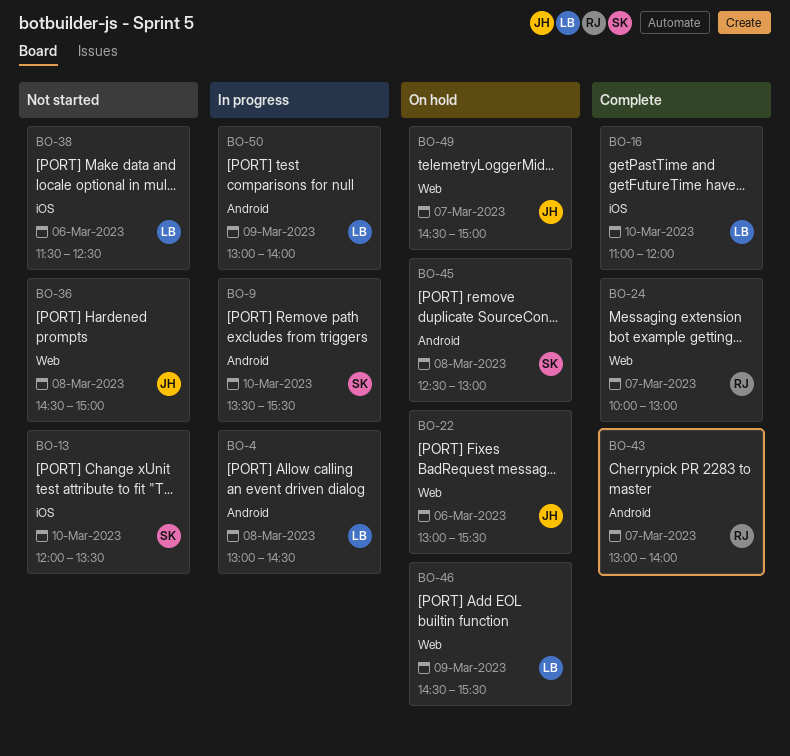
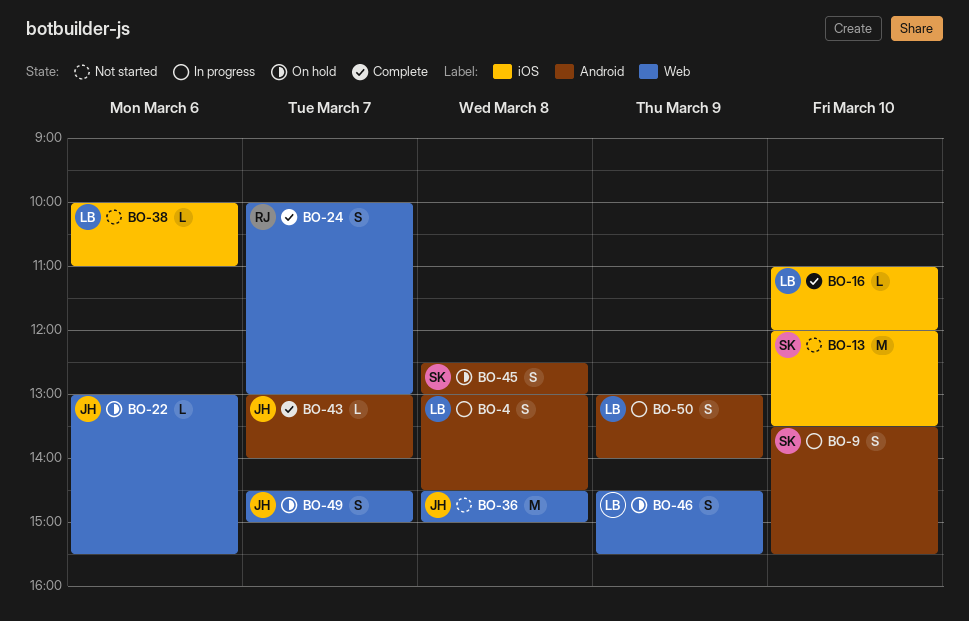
BO-38, begins: 11:30 -> 10:00
BO-38, ends: 12:30 -> 11:00
BO-43, owner: RJ -> JH

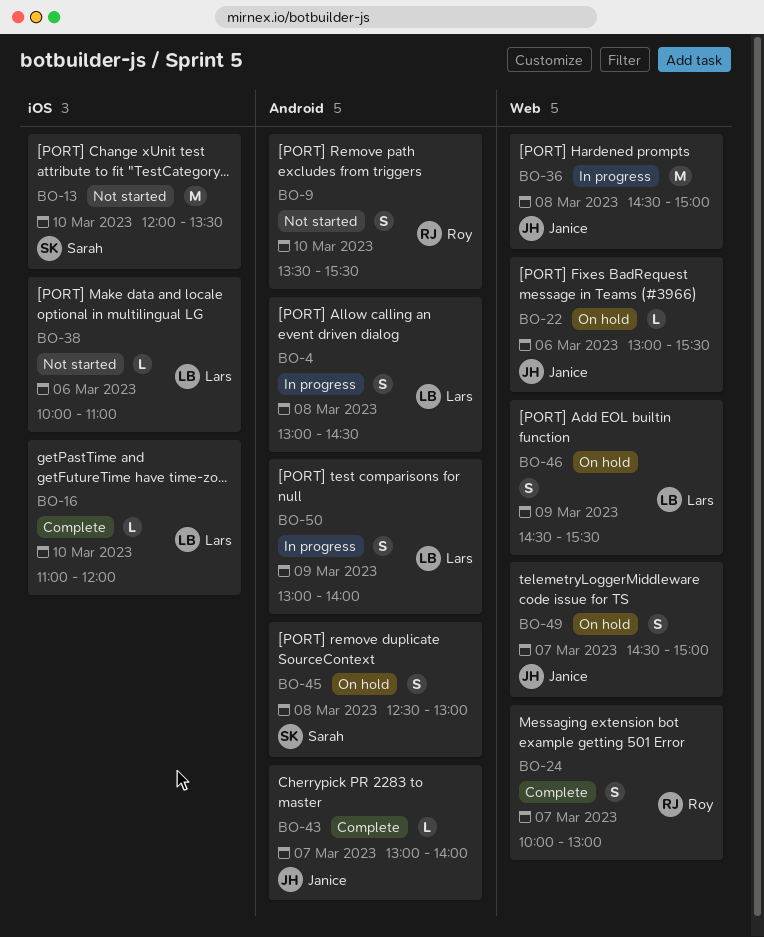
BO-9, status: In progress -> Not started
BO-9, owner: Sarah -> Roy
BO-36, status: Not started -> In progress

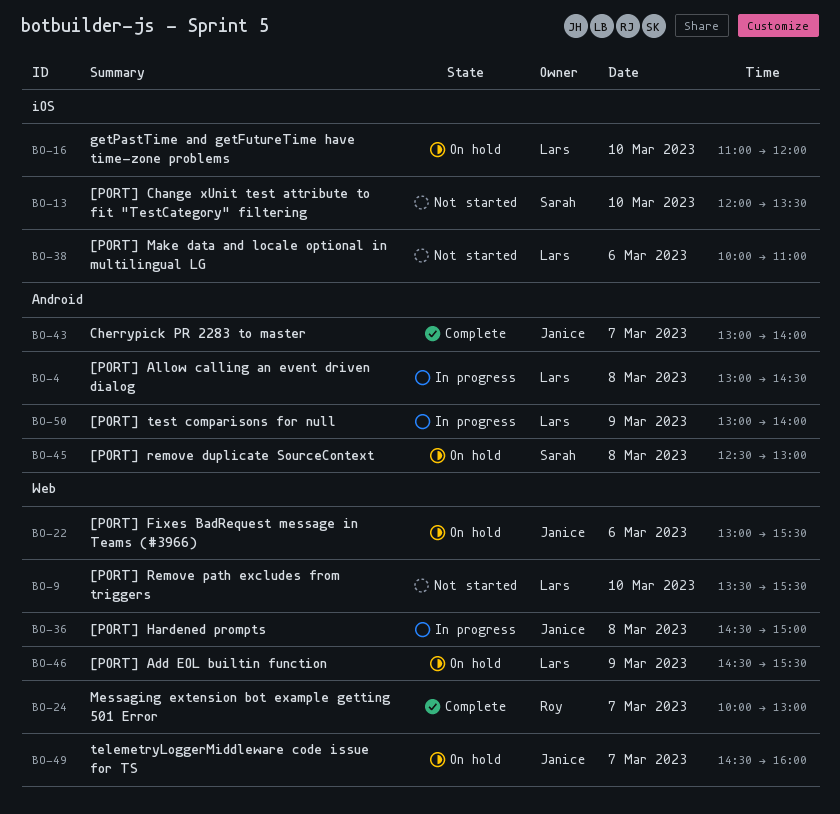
BO-9, owner: Roy -> Lars
BO-9, label: Android -> Web
BO-16, status: Complete -> On hold
BO-49, ends: 15:00 -> 16:00

